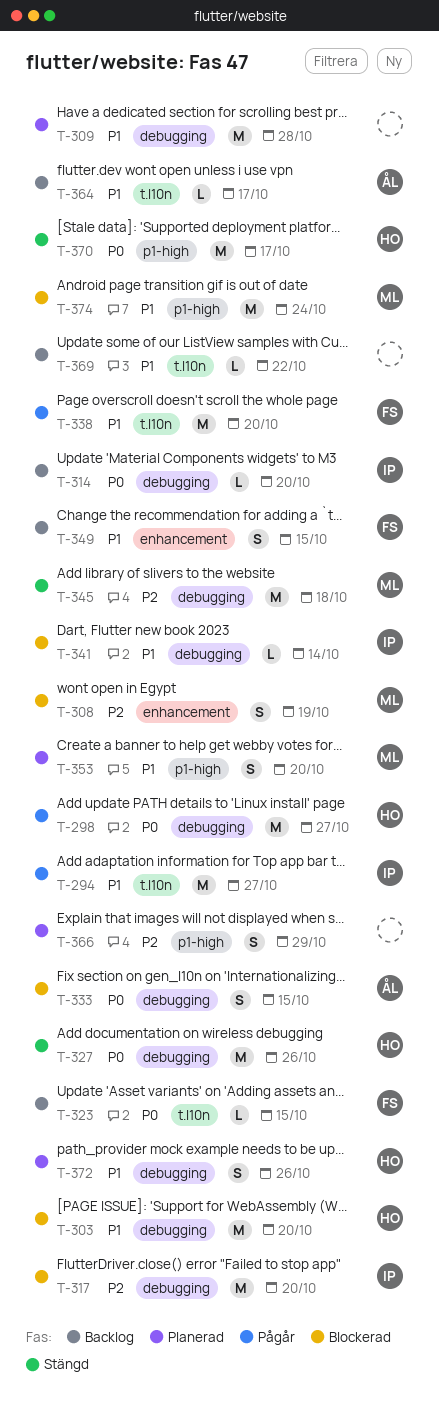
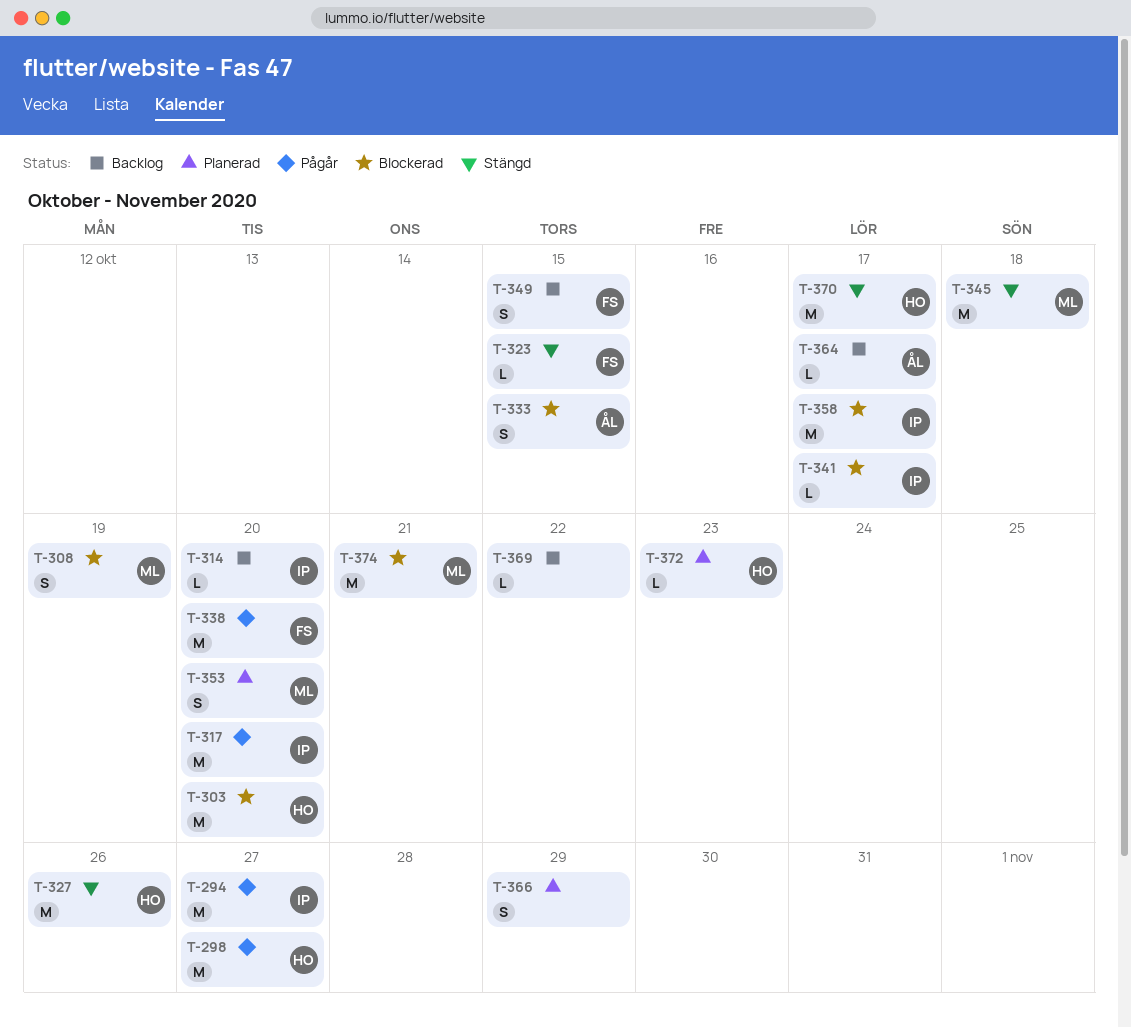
T-309: present -> none
T-317, status: Blockerad -> Pågår
T-323, status: Backlog -> Stängd
T-341, due: Oct 14 -> Oct 17
T-358: none -> present
T-372, estimate: S -> L
T-372, due: Oct 26 -> Oct 23
T-374, due: Oct 24 -> Oct 21

